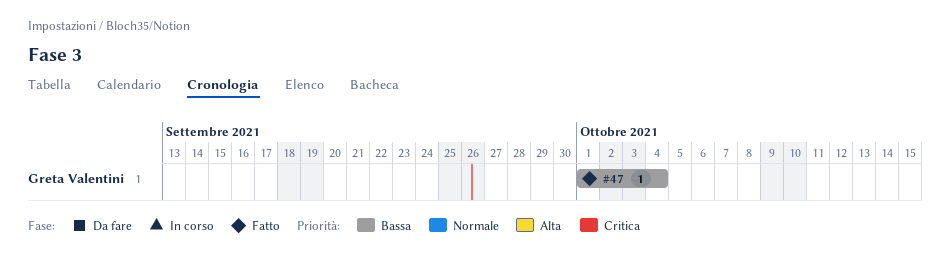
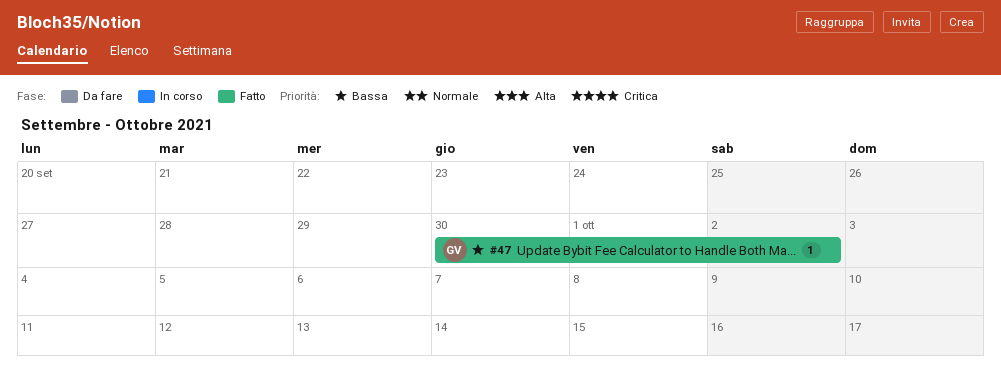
#47, start: Oct 1 -> Sep 30
#47, due: Oct 4 -> Oct 2

